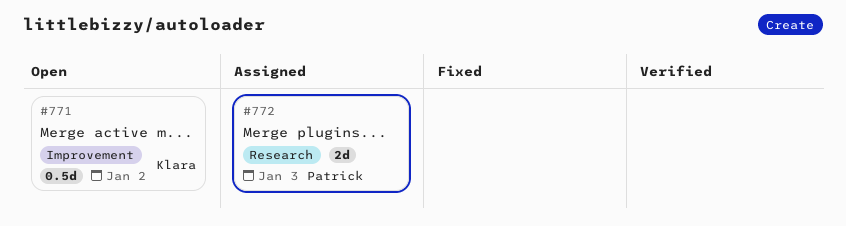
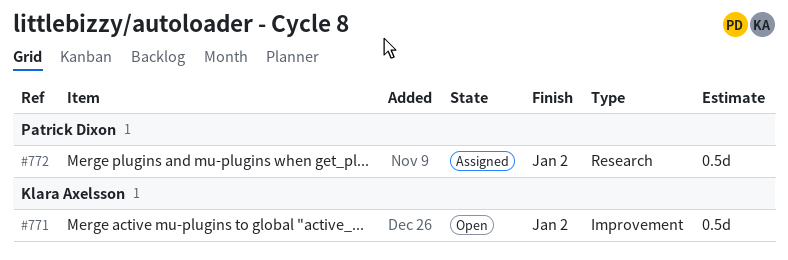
#772, estimate: 2d -> 0.5d
#772, due: Jan 3 -> Jan 2

